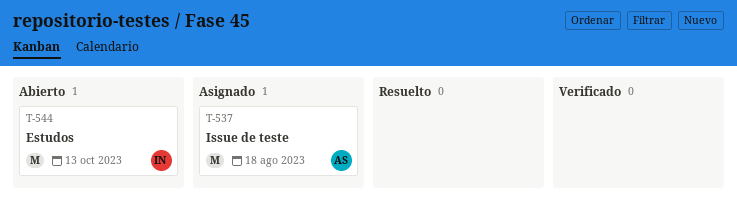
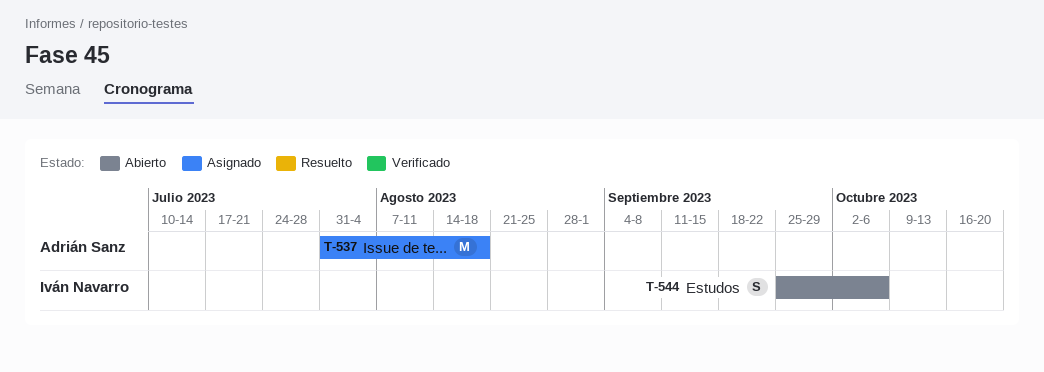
T-544, estimate: M -> S
T-544, due: Oct 13 -> Oct 6

